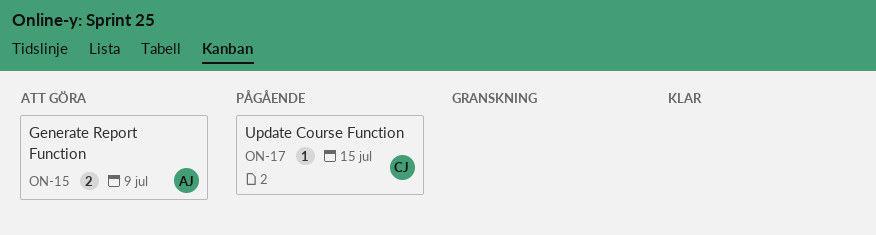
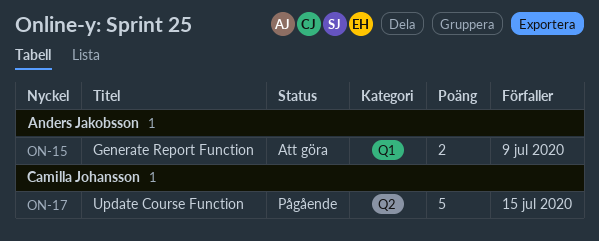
ON-17, estimate: 1 -> 5

